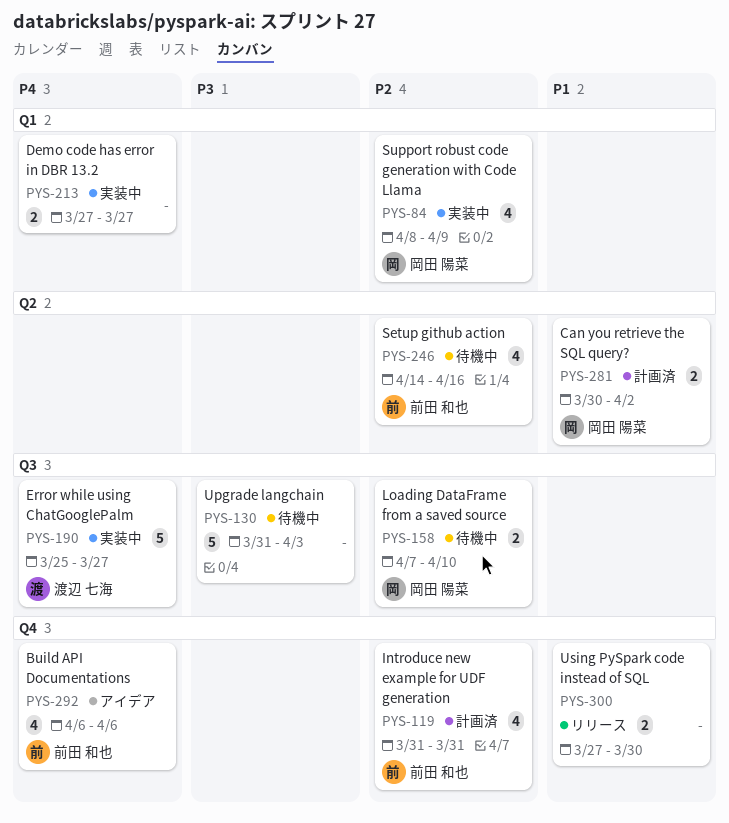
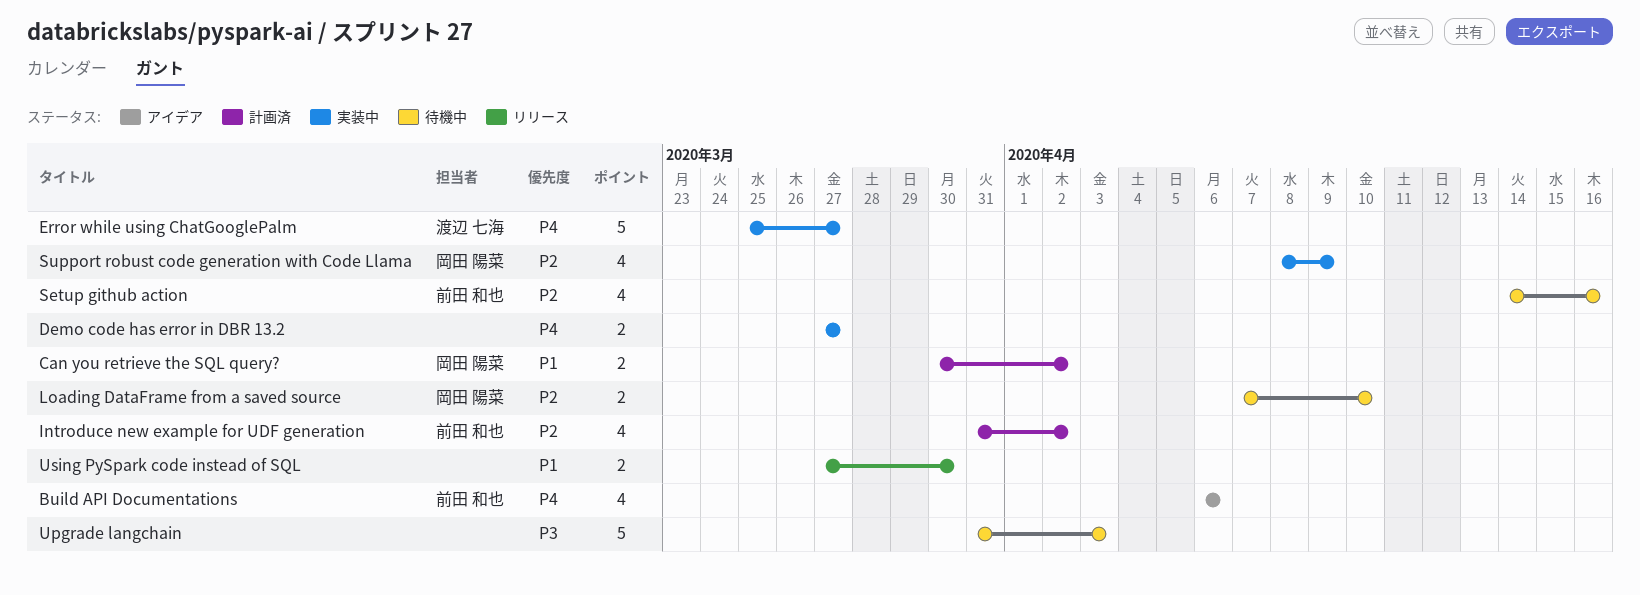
Introduce new example for UDF generation, due: Mar 31 -> Apr 2

